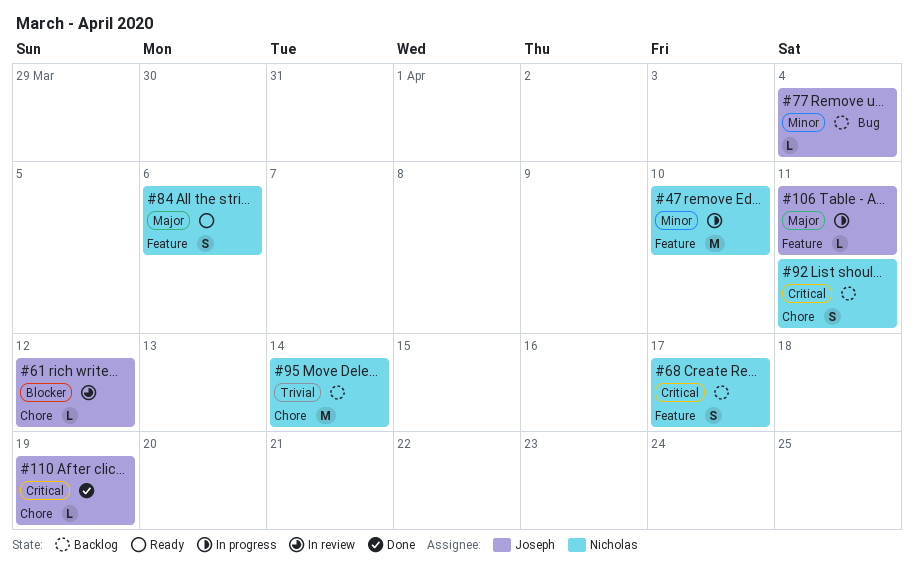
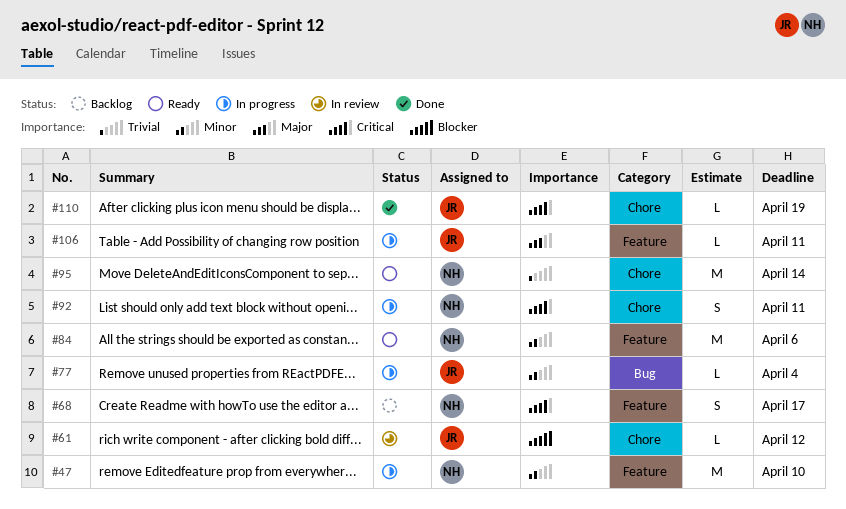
#77, status: Backlog -> In progress
#84, priority: Major -> Minor
#84, estimate: S -> M
#92, status: Backlog -> In progress
#95, status: Backlog -> Ready

